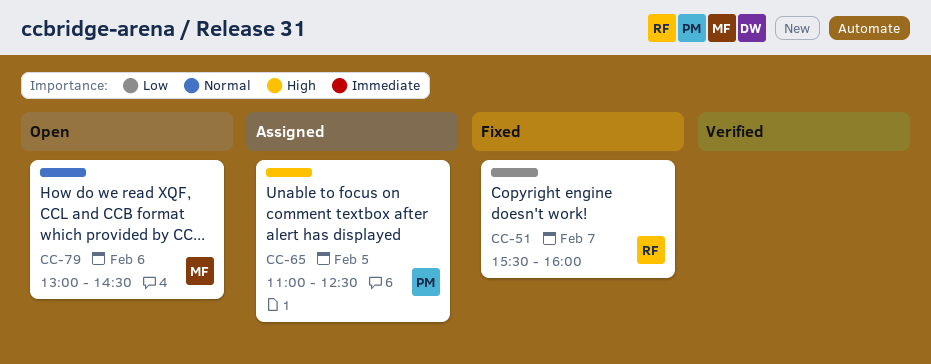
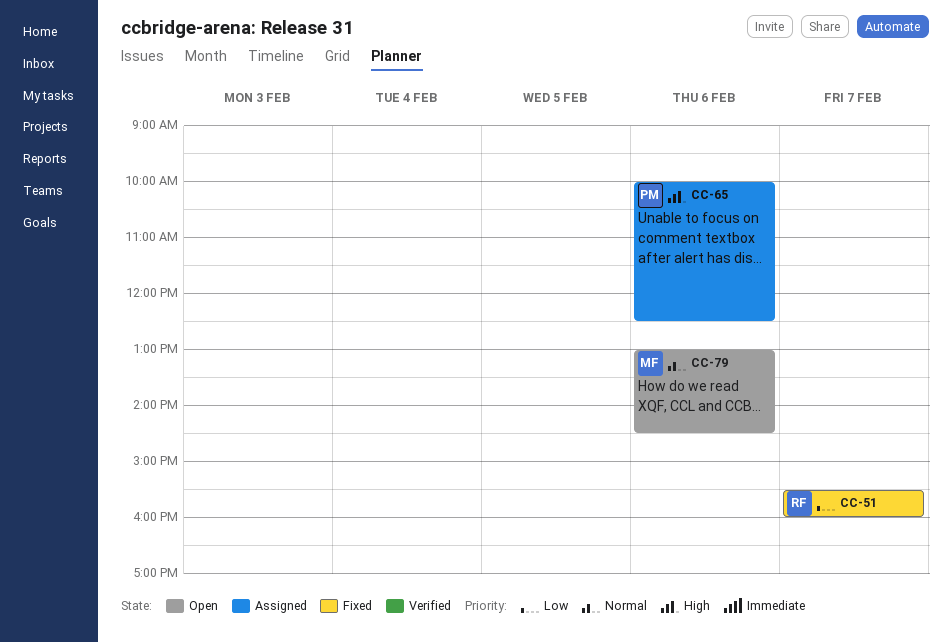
CC-65, day: Feb 5 -> Feb 6
CC-65, begins: 11:00 -> 10:00

